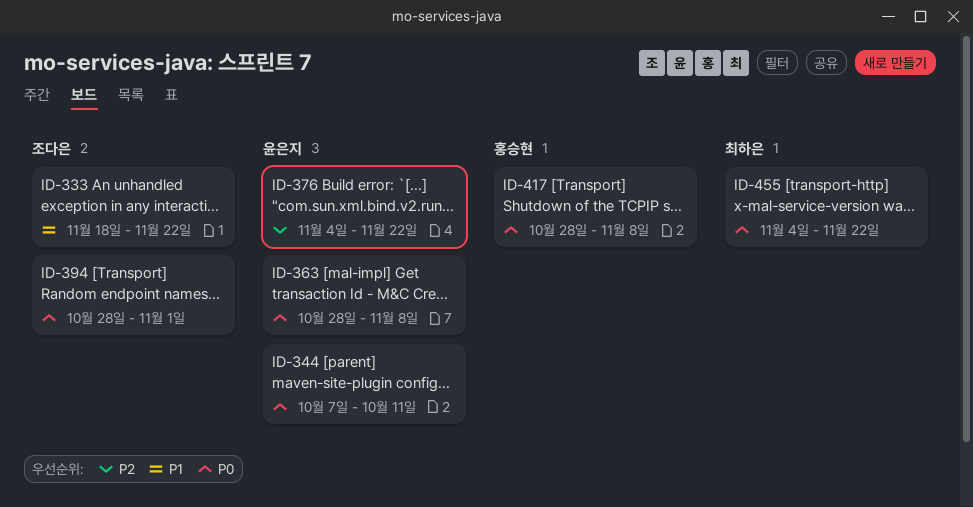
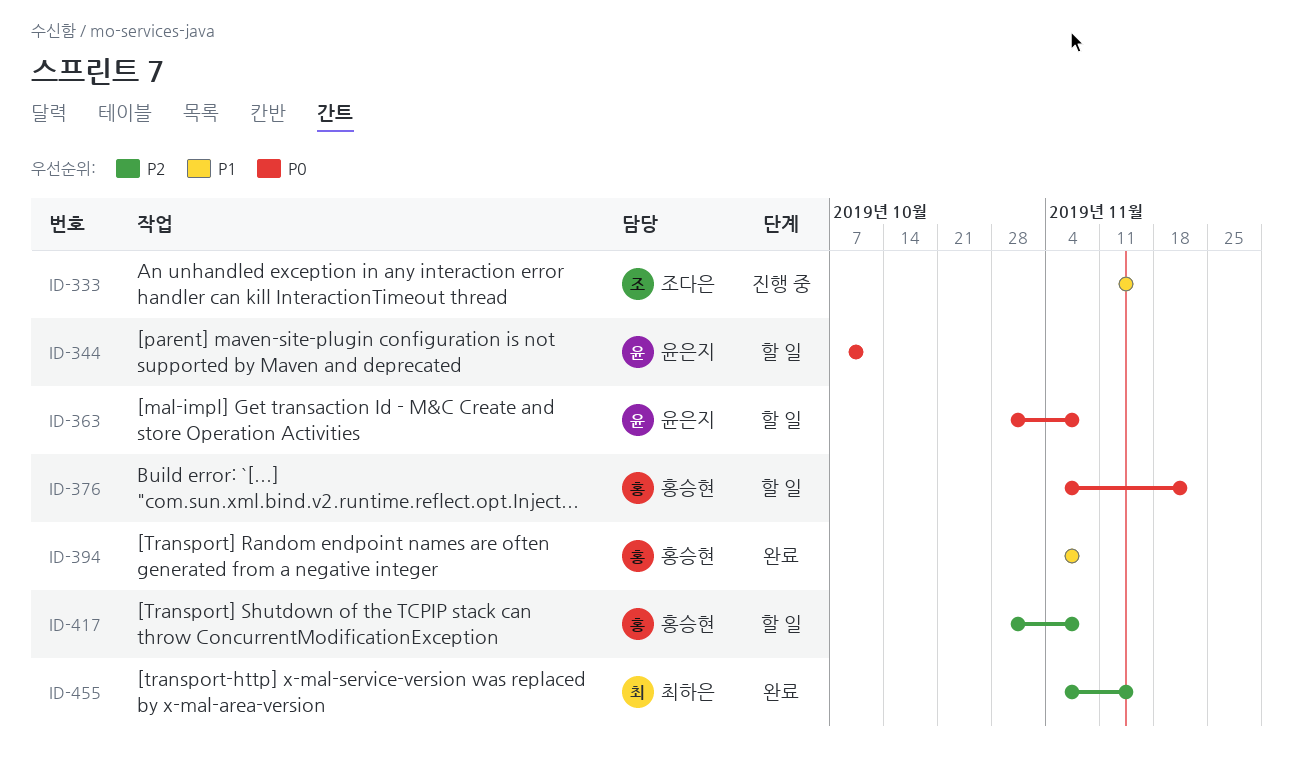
ID-333, start: Nov 18 -> Nov 11
ID-333, due: Nov 22 -> Nov 15
ID-376, owner: 윤은지 -> 홍승현
ID-376, priority: P2 -> P0
ID-394, owner: 조다은 -> 홍승현
ID-394, priority: P0 -> P1
ID-394, start: Oct 28 -> Nov 4
ID-394, due: Nov 1 -> Nov 8
ID-417, priority: P0 -> P2
ID-455, priority: P0 -> P2
ID-455, due: Nov 22 -> Nov 15

